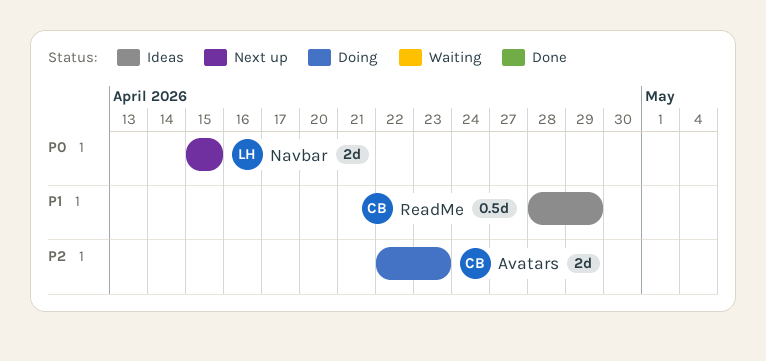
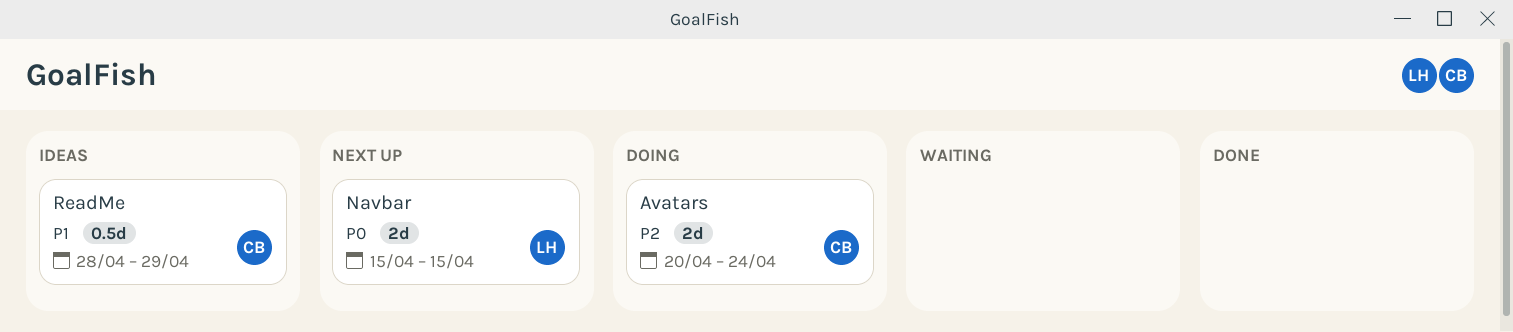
Avatars, start: Apr 22 -> Apr 20
Avatars, due: Apr 23 -> Apr 24

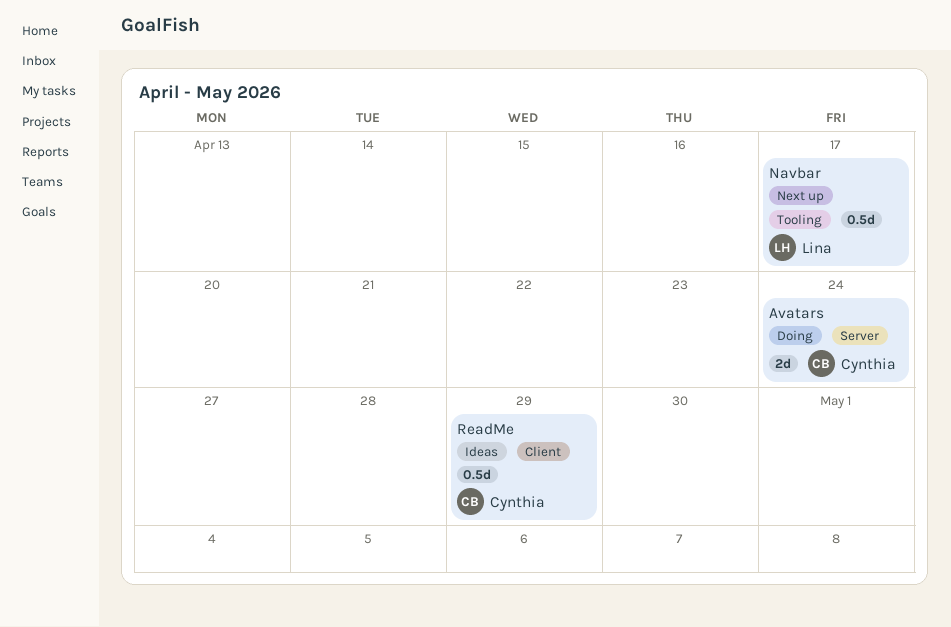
Navbar, estimate: 2d -> 0.5d
Navbar, due: Apr 15 -> Apr 17

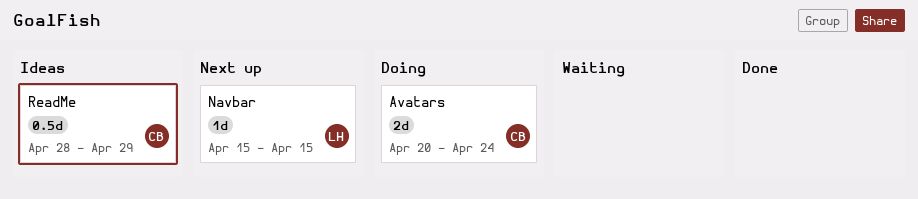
Navbar, estimate: 0.5d -> 1d
Navbar, due: Apr 17 -> Apr 15

